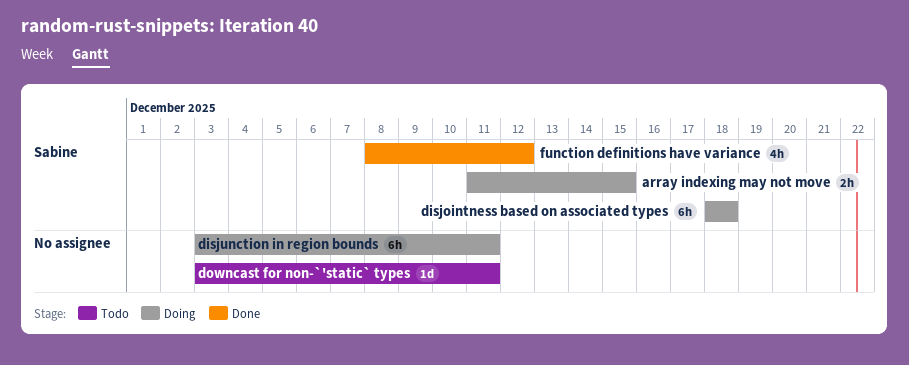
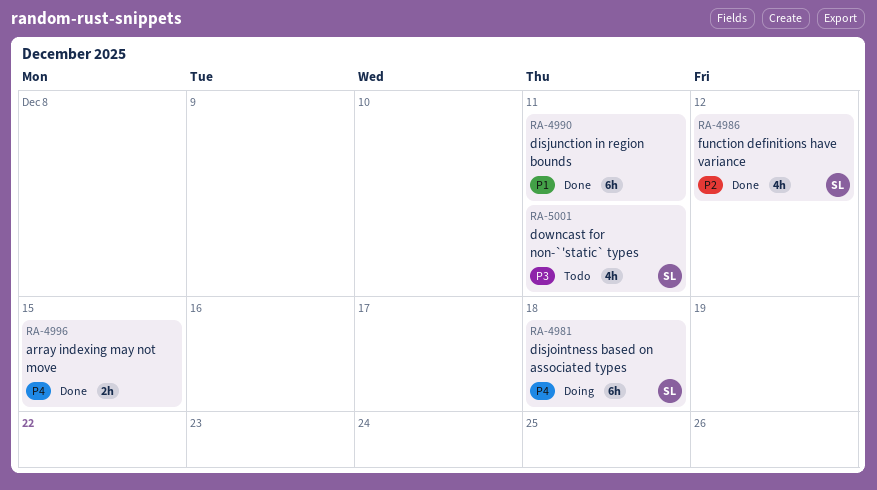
array indexing may not move, status: Doing -> Done
array indexing may not move, owner: Sabine -> none
disjunction in region bounds, status: Doing -> Done
downcast for non-`'static` types, owner: none -> Sabine
downcast for non-`'static` types, estimate: 1d -> 4h

